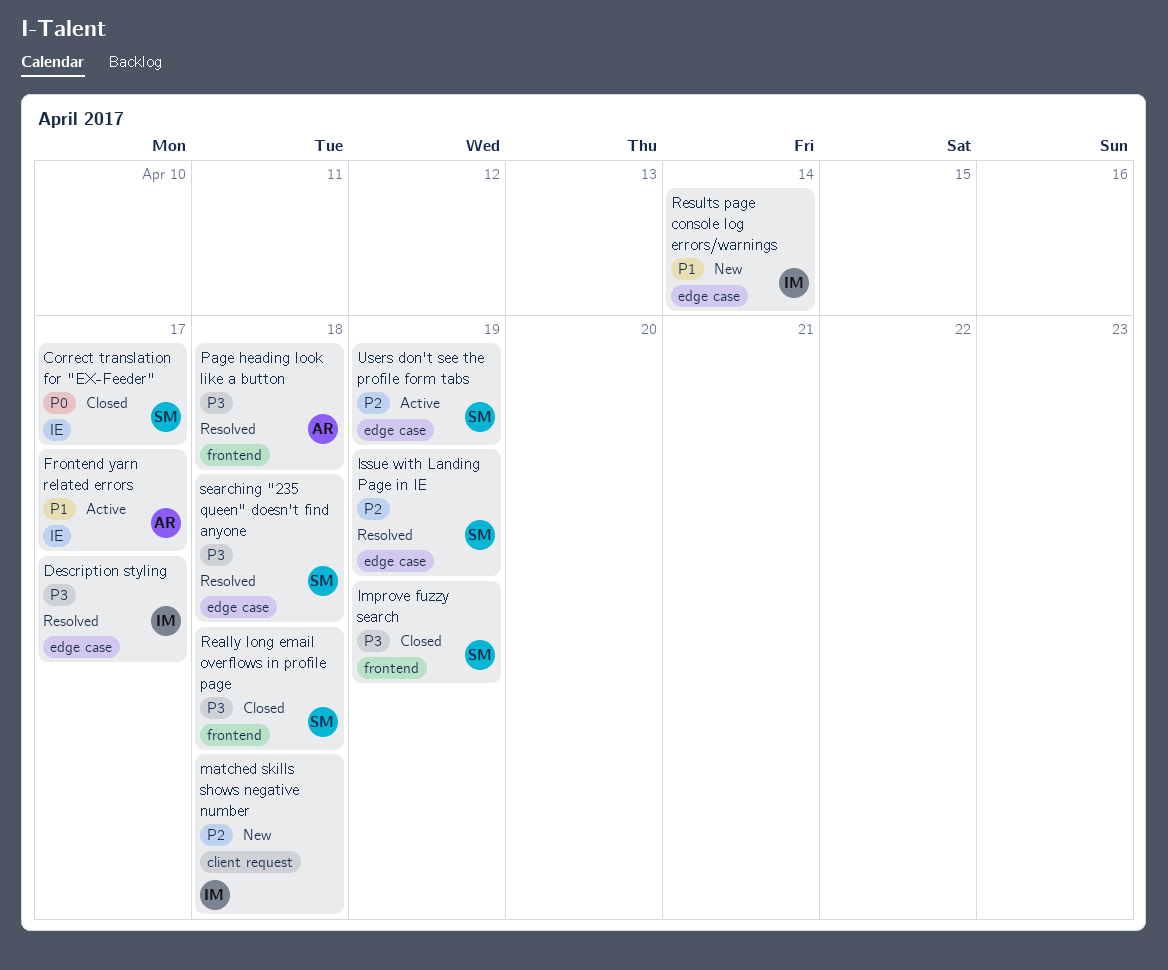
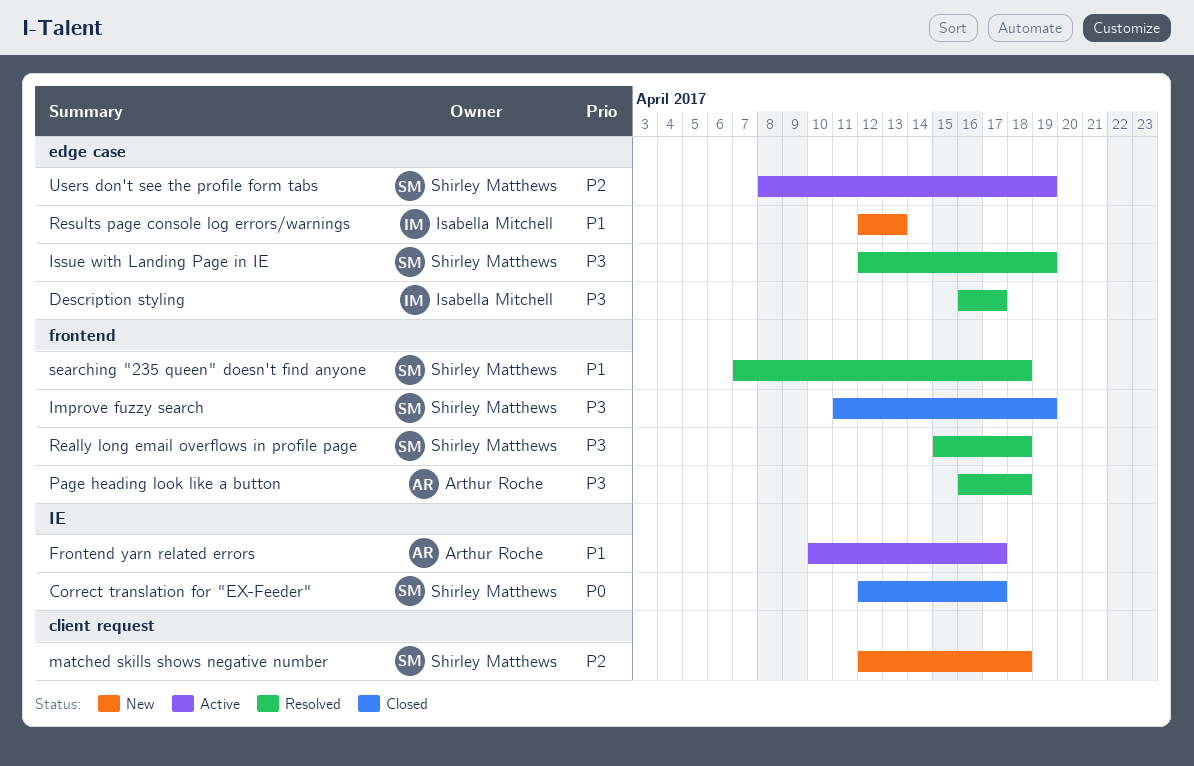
Issue with Landing Page in IE, priority: P2 -> P3
matched skills shows negative number, owner: Isabella Mitchell -> Shirley Matthews
Really long email overflows in profile page, status: Closed -> Resolved
Results page console log errors/warnings, due: Apr 14 -> Apr 13
searching "235 queen" doesn't find anyone, priority: P3 -> P1
searching "235 queen" doesn't find anyone, label: edge case -> frontend

